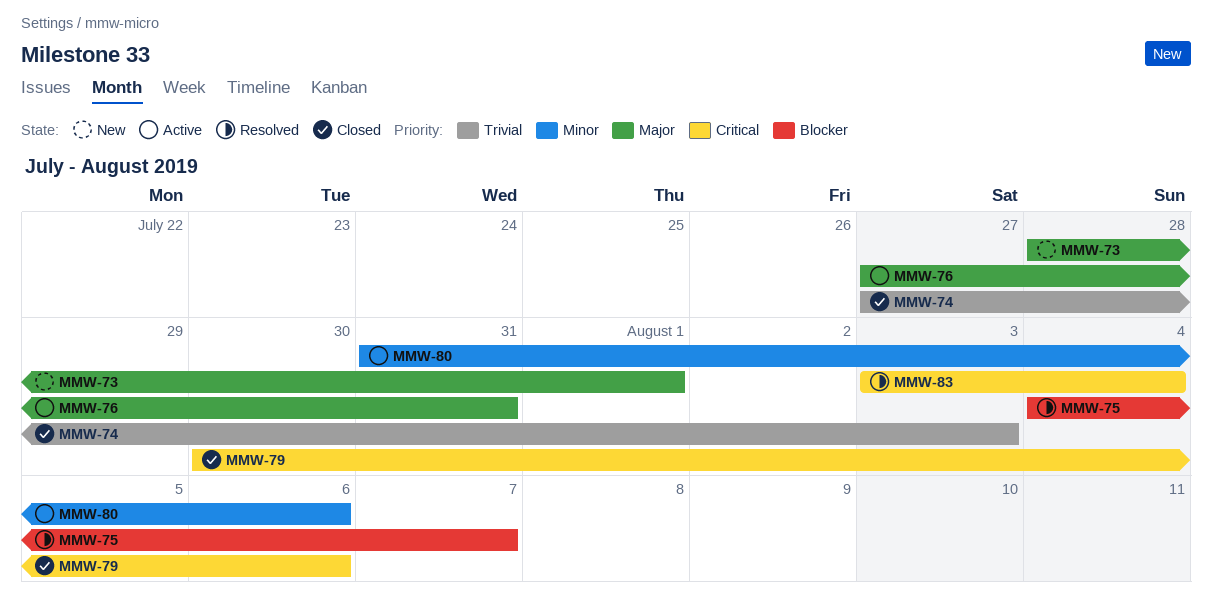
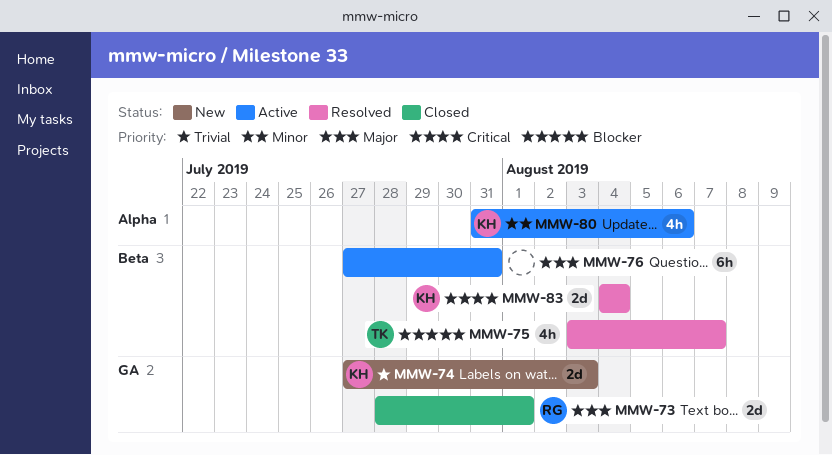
MMW-73, status: New -> Closed
MMW-74, status: Closed -> New
MMW-75, start: Aug 4 -> Aug 3
MMW-79: present -> none
MMW-83, start: Aug 3 -> Aug 4

